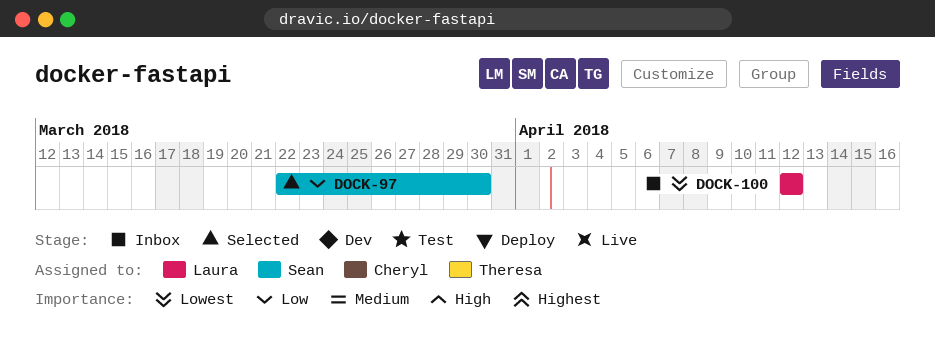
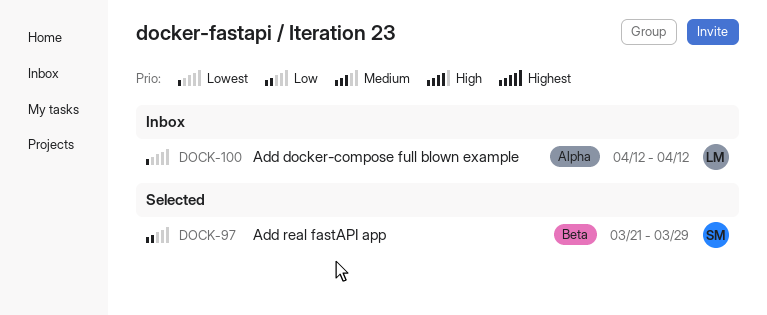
DOCK-97, start: Mar 22 -> Mar 21
DOCK-97, due: Mar 30 -> Mar 29

